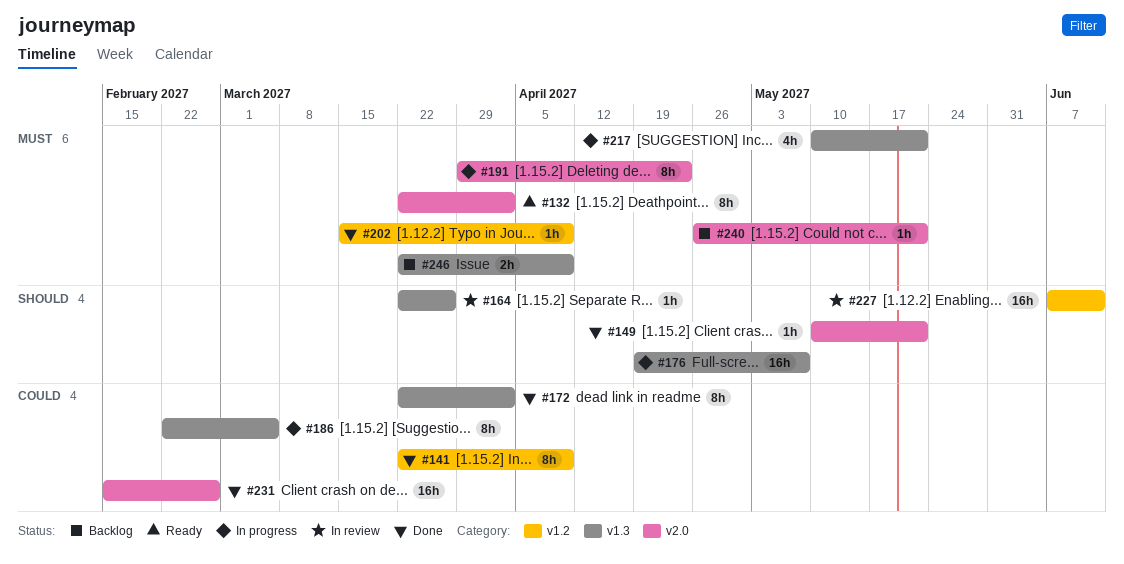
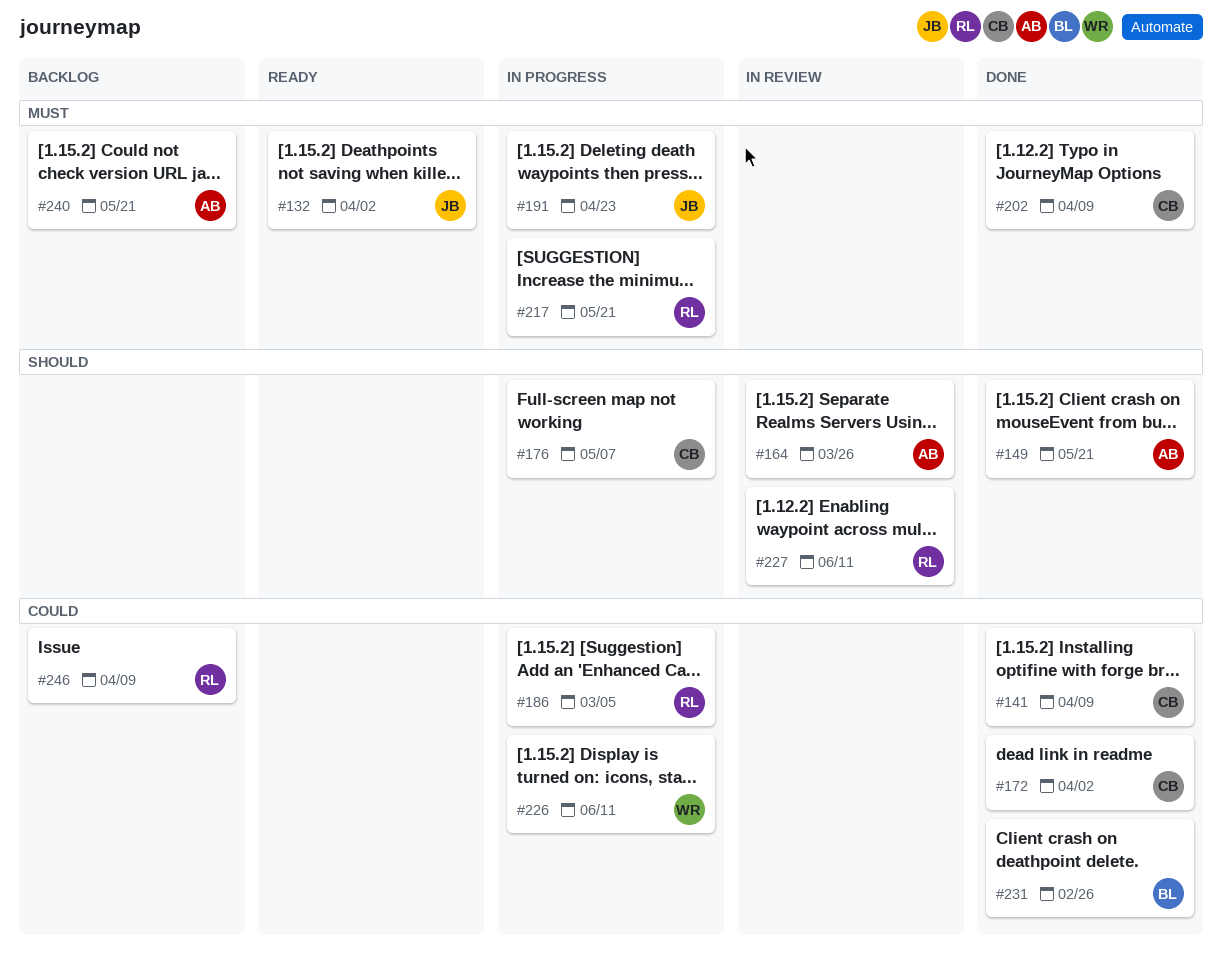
#226: none -> present
#246, priority: Must -> Could

